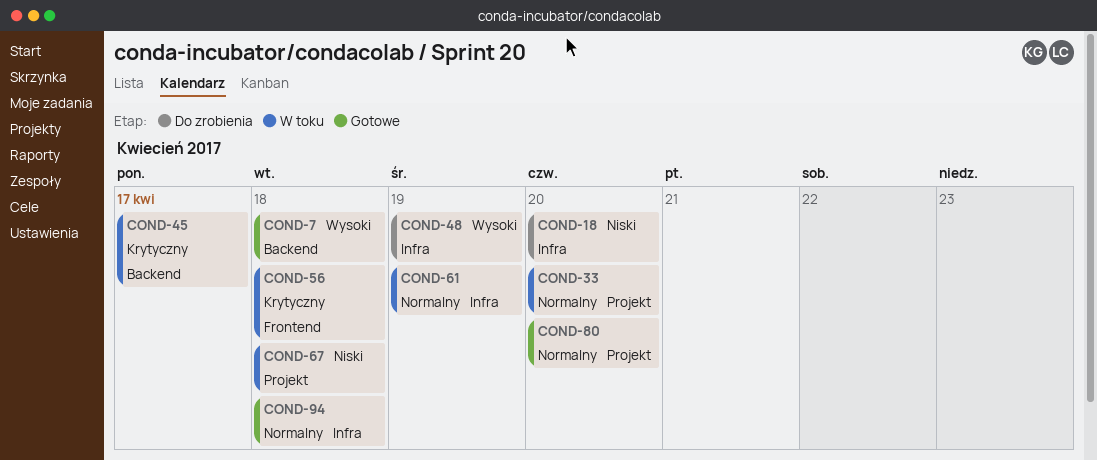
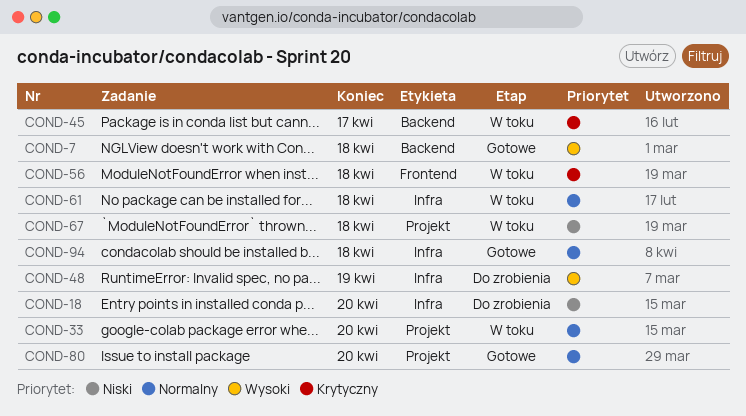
COND-61, due: Apr 19 -> Apr 18

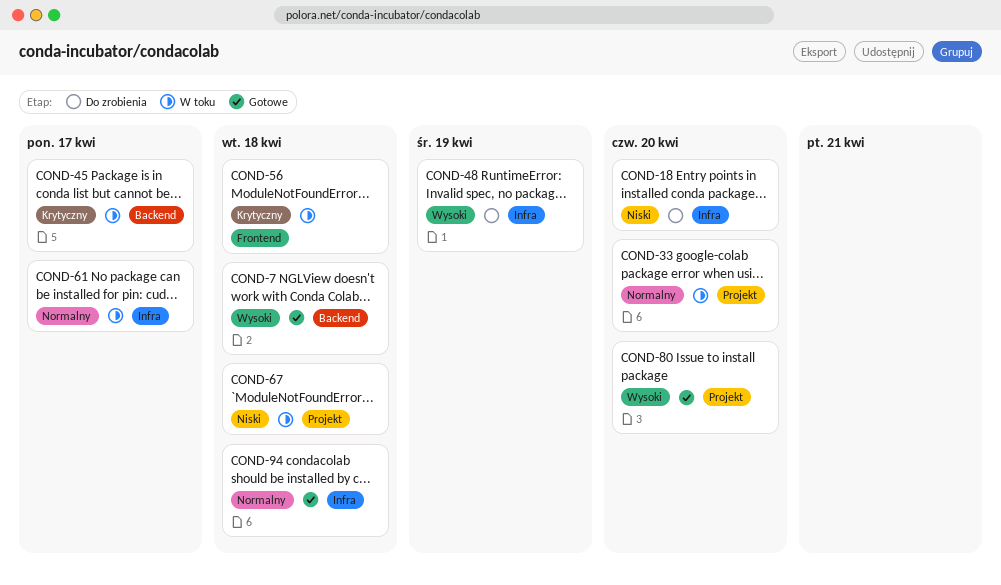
COND-61, due: Apr 18 -> Apr 17
COND-80, priority: Normalny -> Wysoki

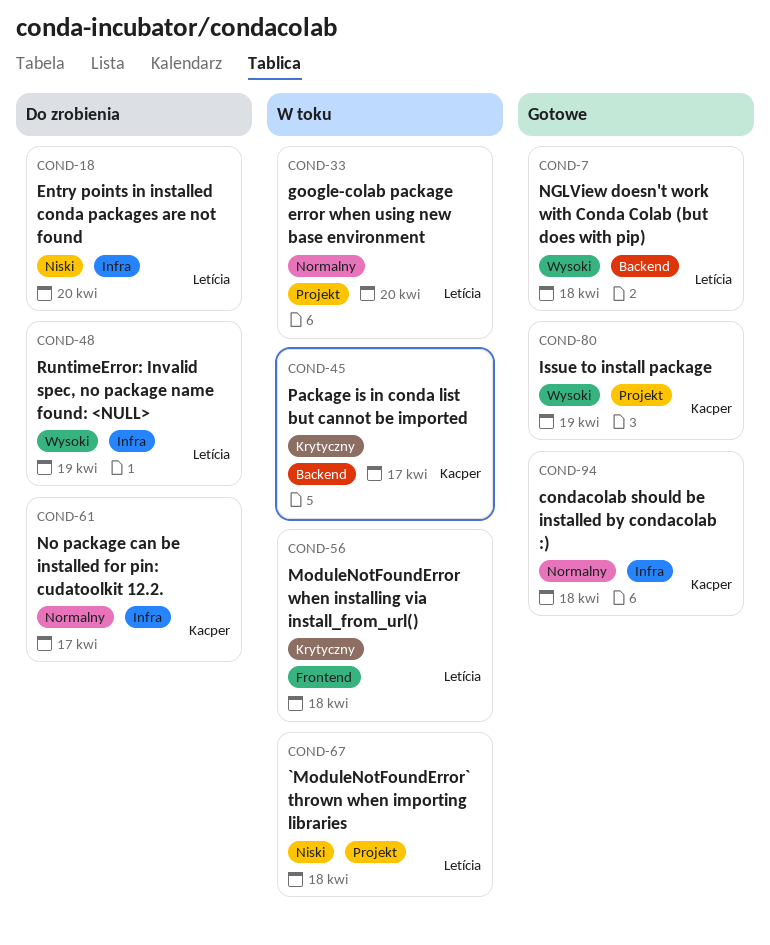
COND-61, status: W toku -> Do zrobienia
COND-80, due: Apr 20 -> Apr 19

